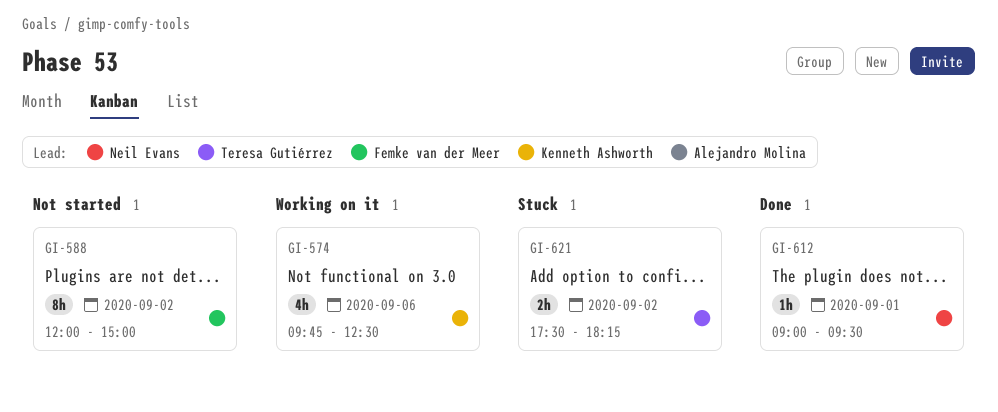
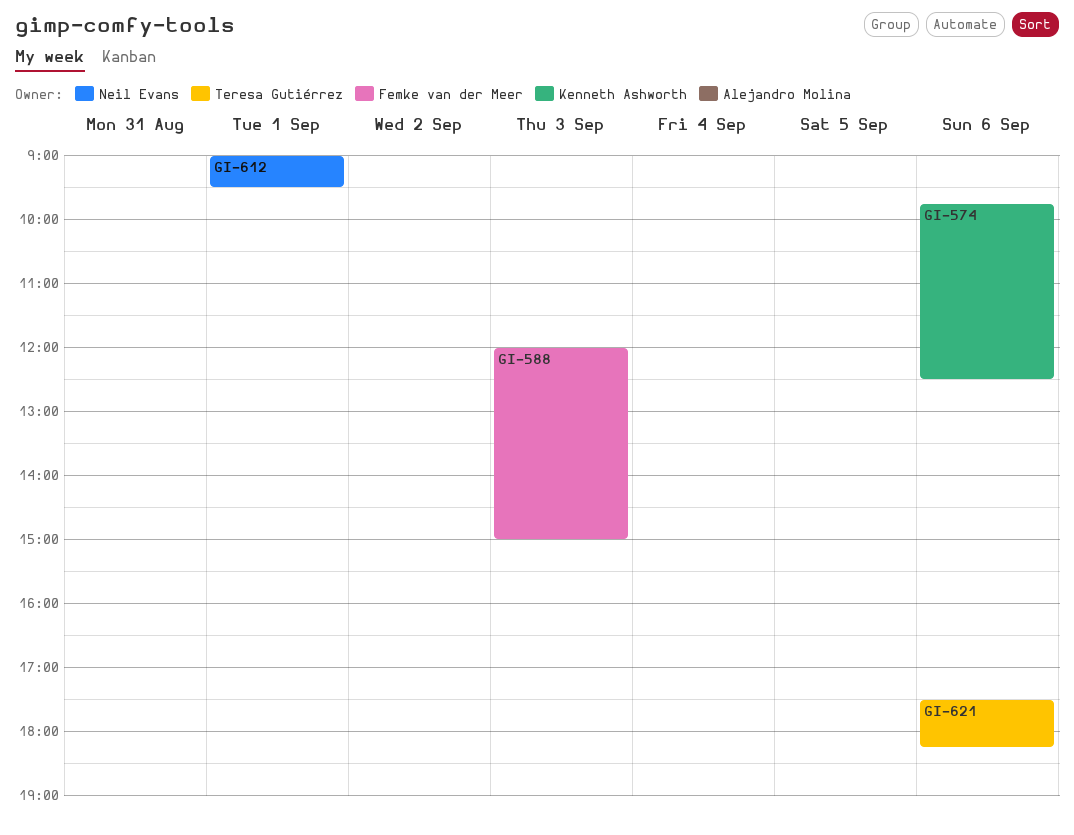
GI-588, day: Sep 2 -> Sep 3
GI-621, day: Sep 2 -> Sep 6

